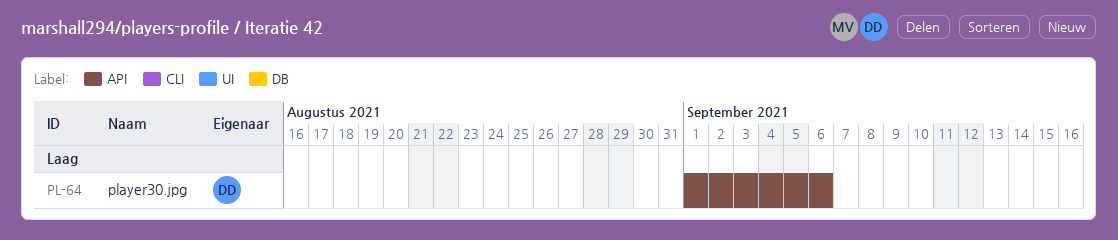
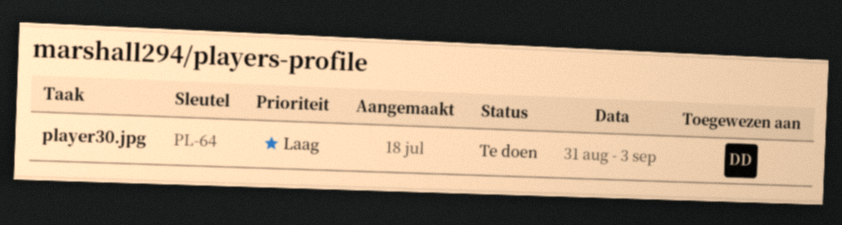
PL-64, start: Sep 1 -> Aug 31
PL-64, due: Sep 6 -> Sep 3

